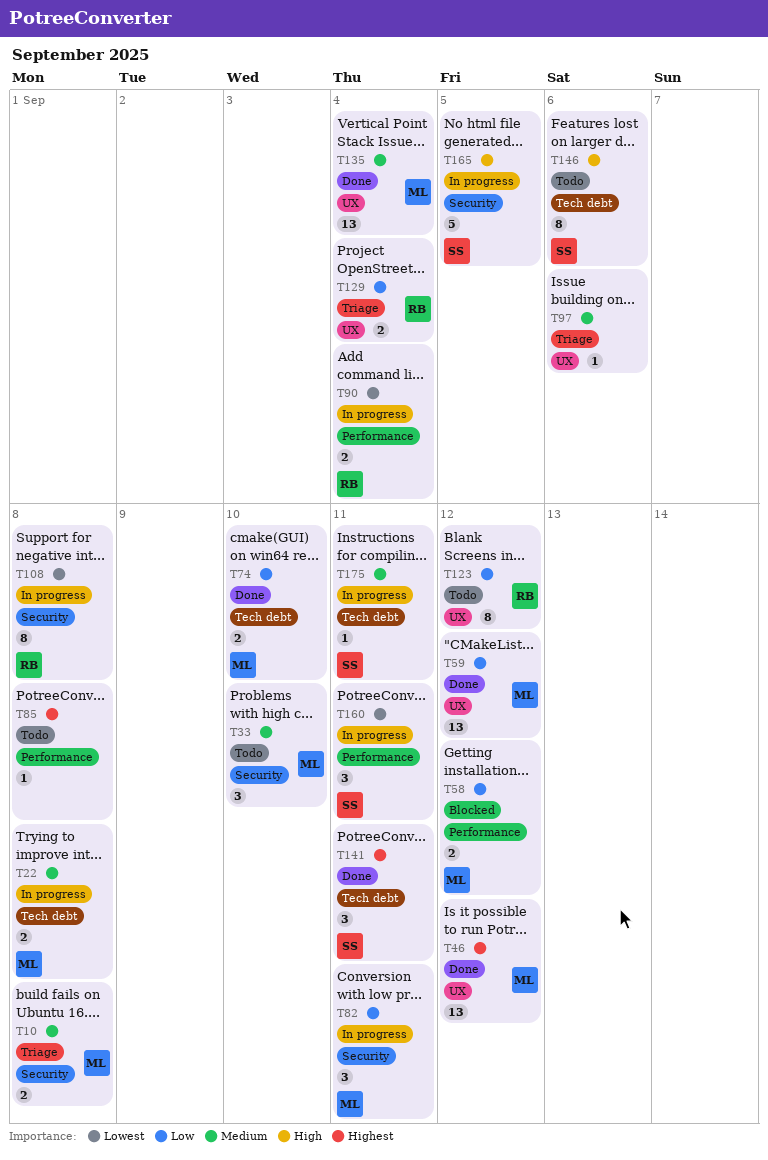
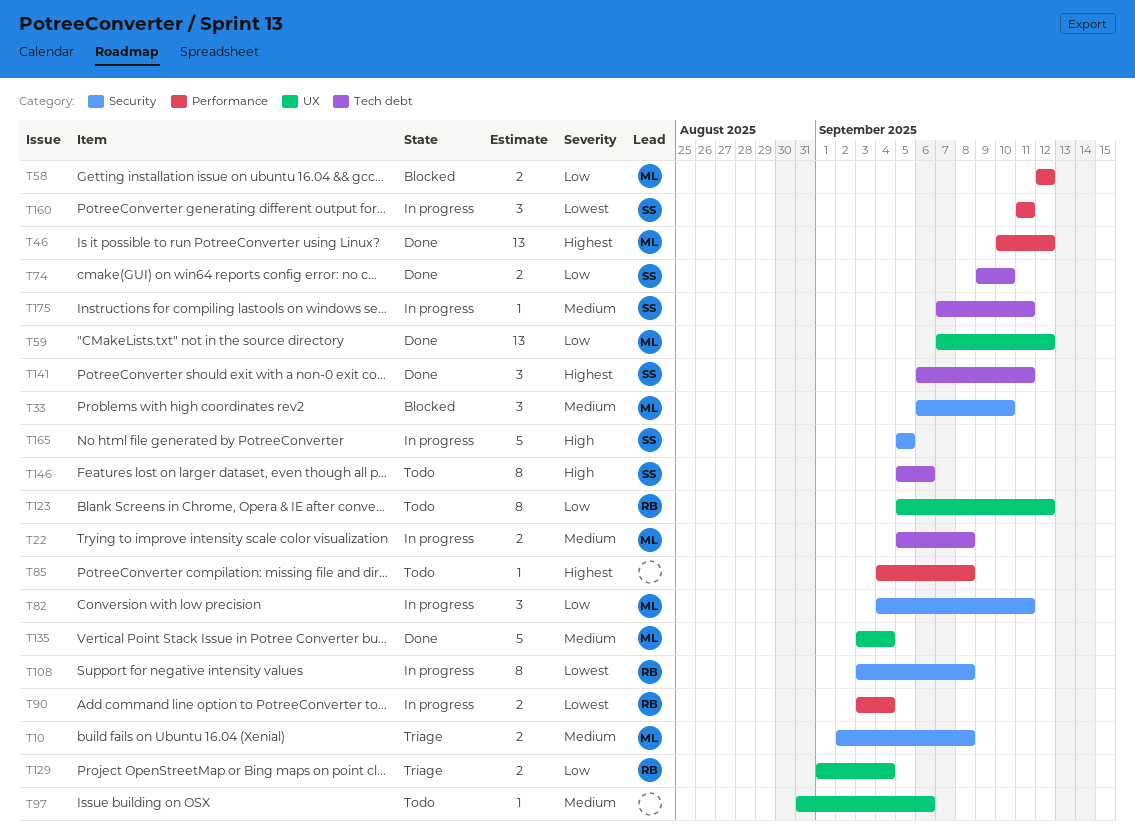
T33, status: Todo -> Blocked
T46, label: UX -> Performance
T74, owner: ML -> SS
T97, status: Triage -> Todo
T135, estimate: 13 -> 5

